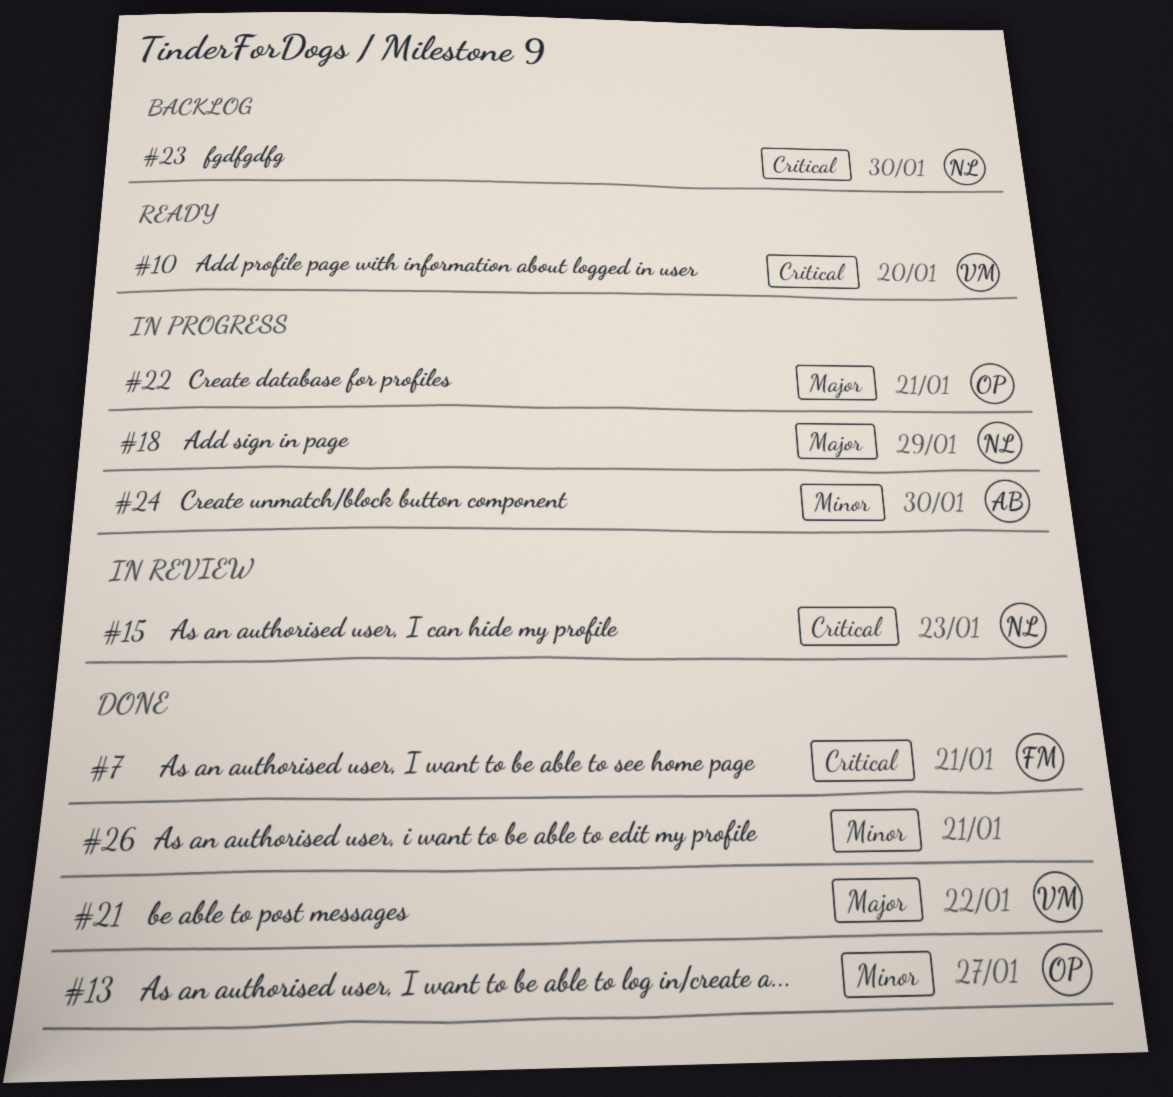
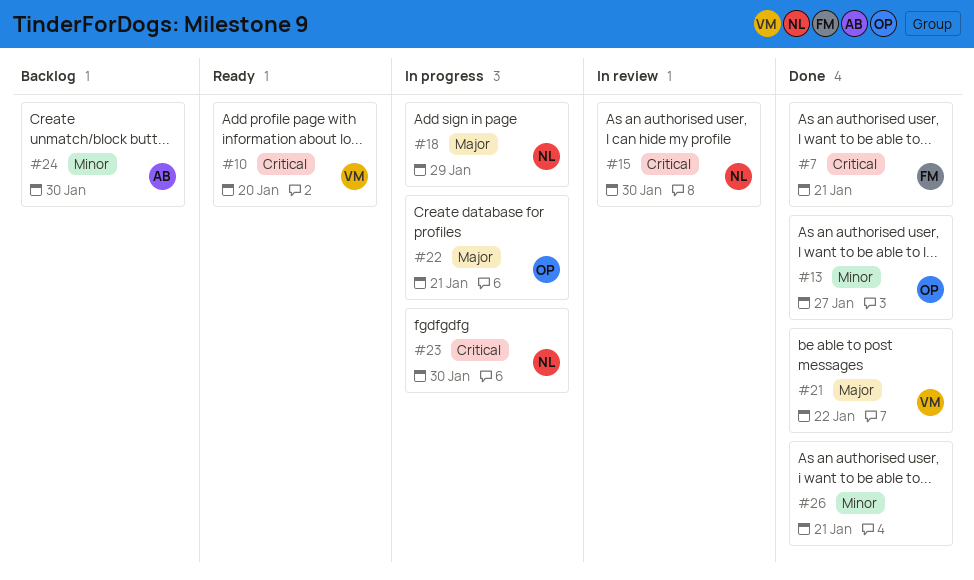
#15, due: Jan 23 -> Jan 30
#23, status: Backlog -> In progress
#24, status: In progress -> Backlog

